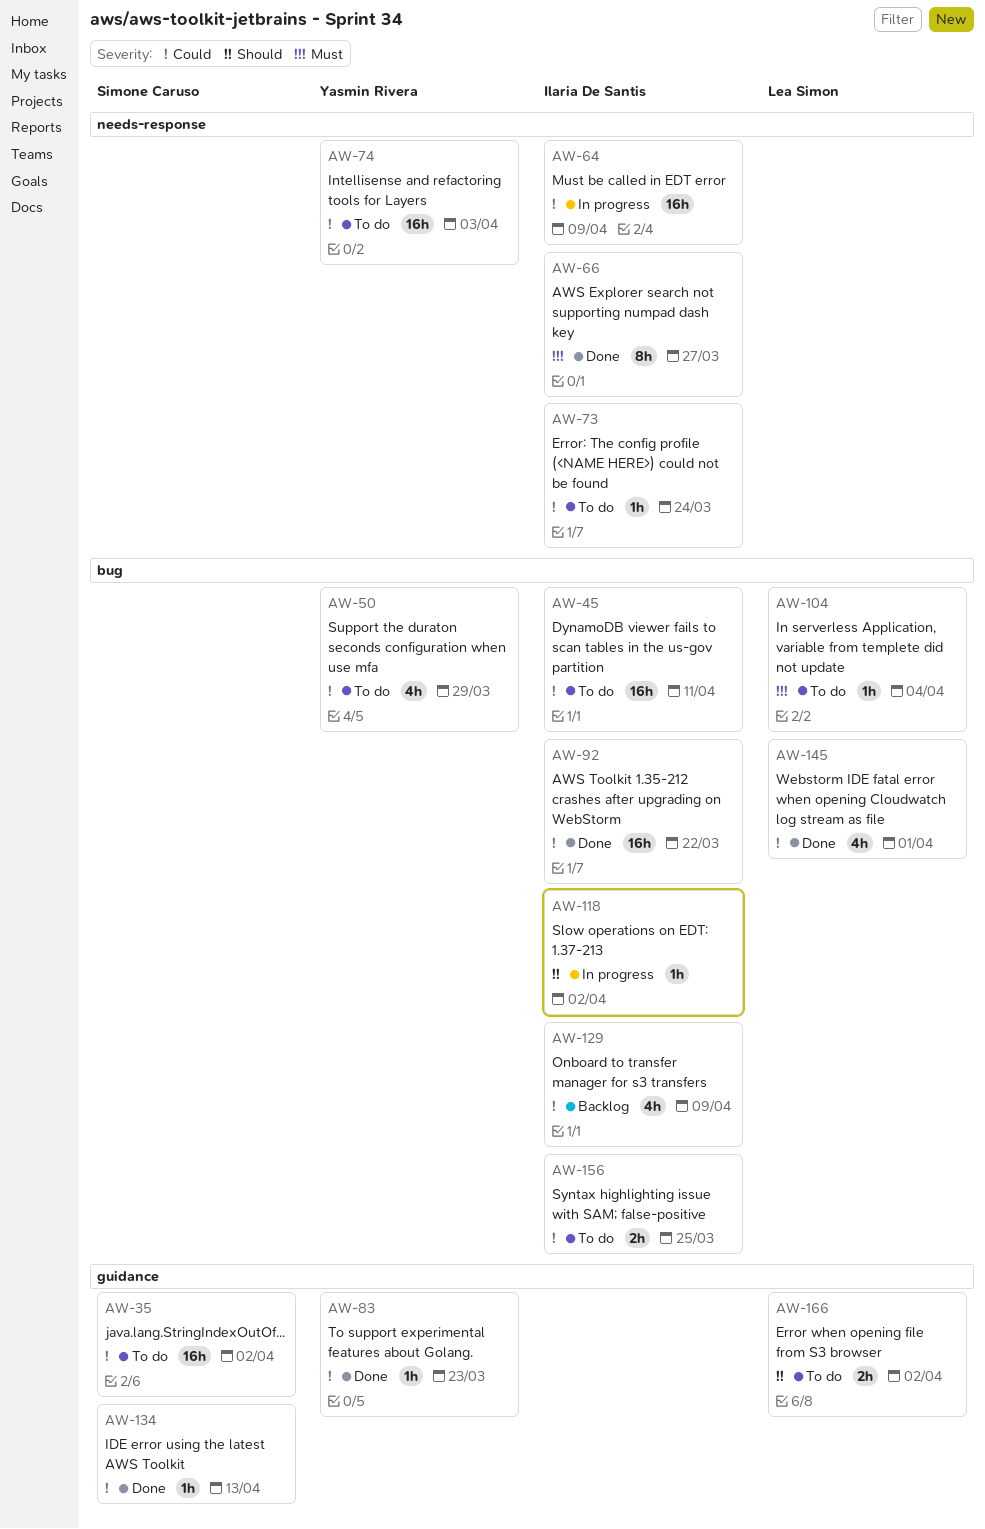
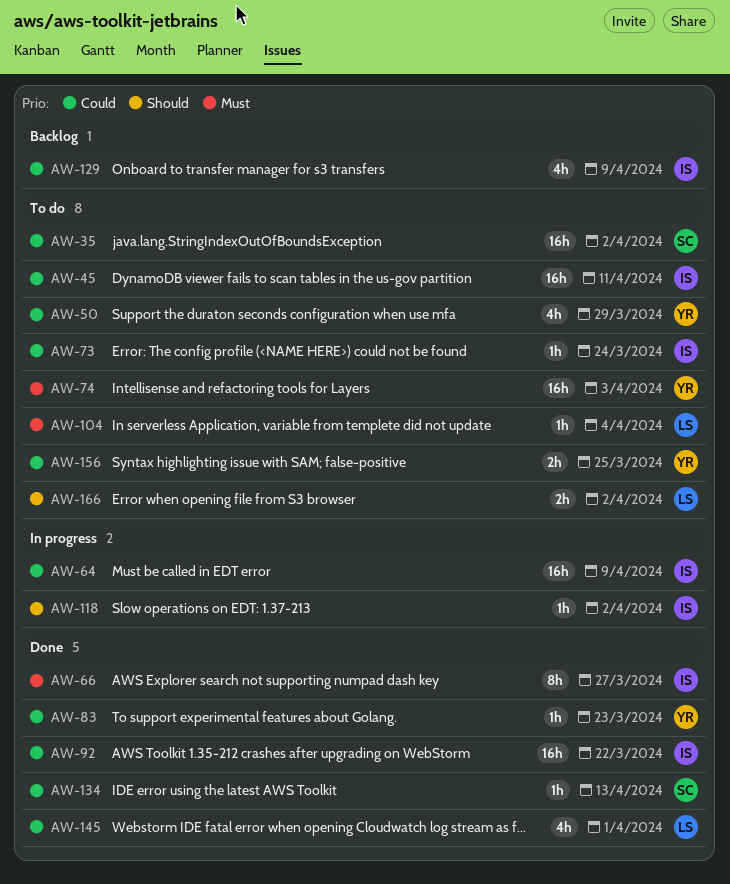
AW-74, priority: Could -> Must
AW-156, owner: Ilaria De Santis -> Yasmin Rivera

